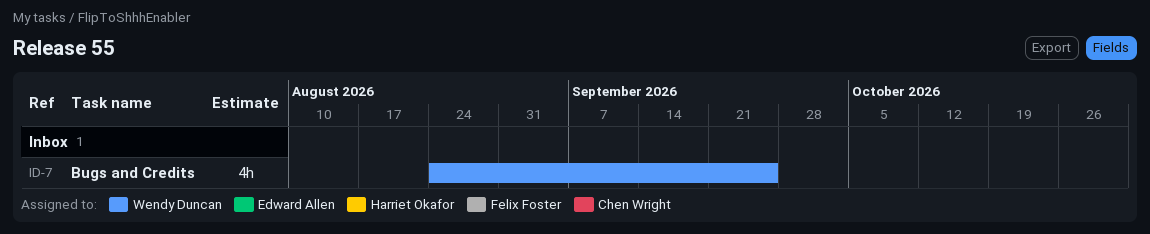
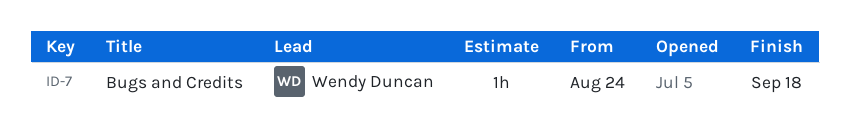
ID-7, estimate: 4h -> 1h
ID-7, due: Sep 25 -> Sep 18

